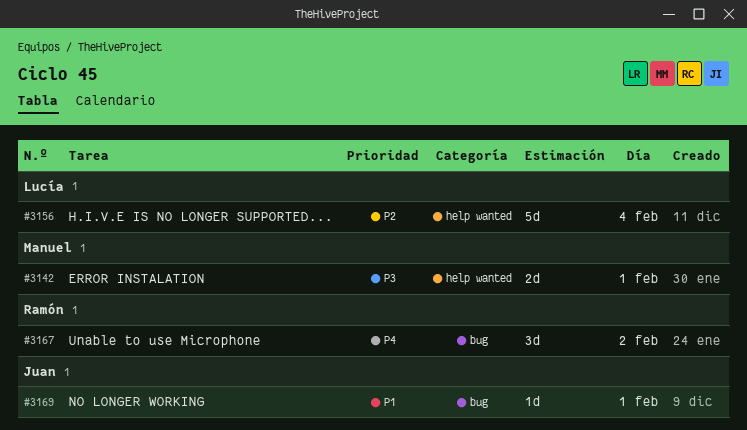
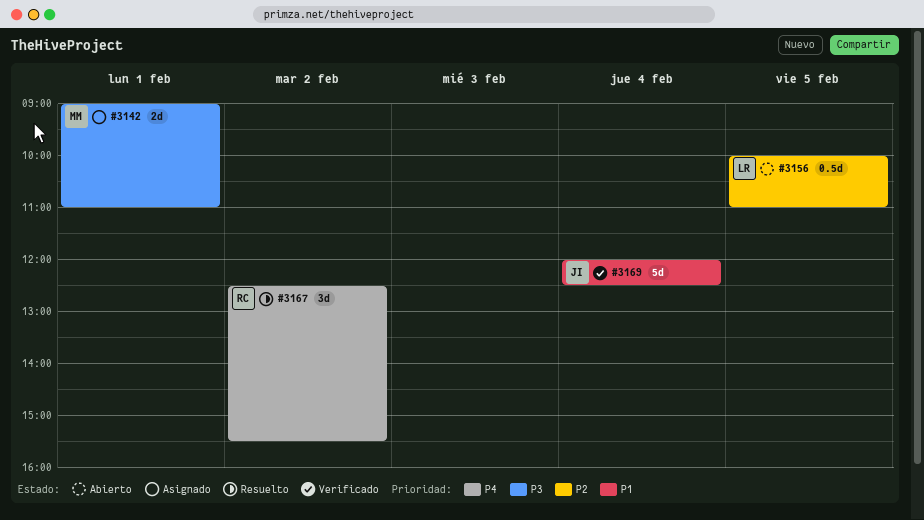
#3156, estimate: 5d -> 0.5d
#3156, day: Feb 4 -> Feb 5
#3169, estimate: 1d -> 5d
#3169, day: Feb 1 -> Feb 4

